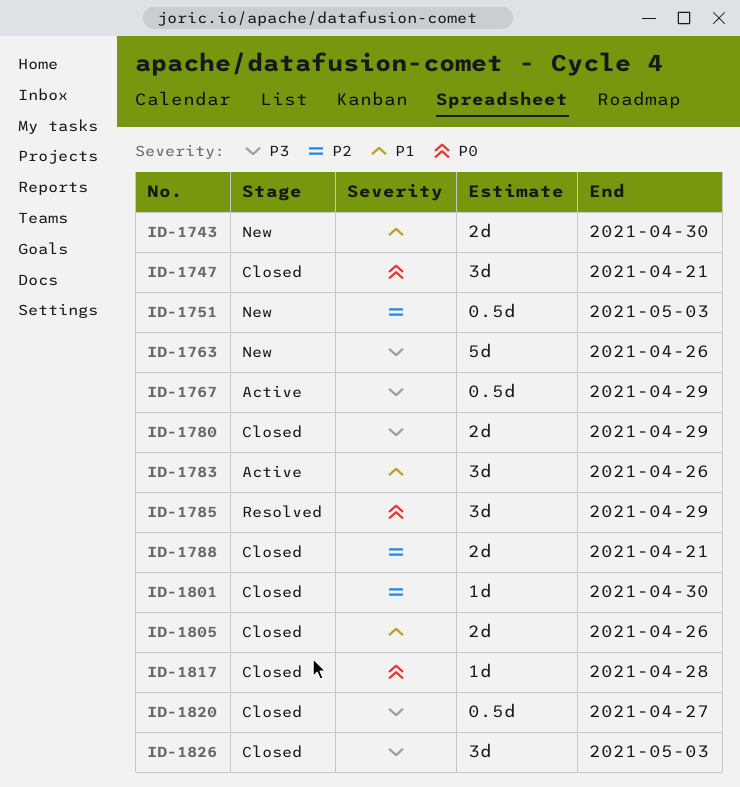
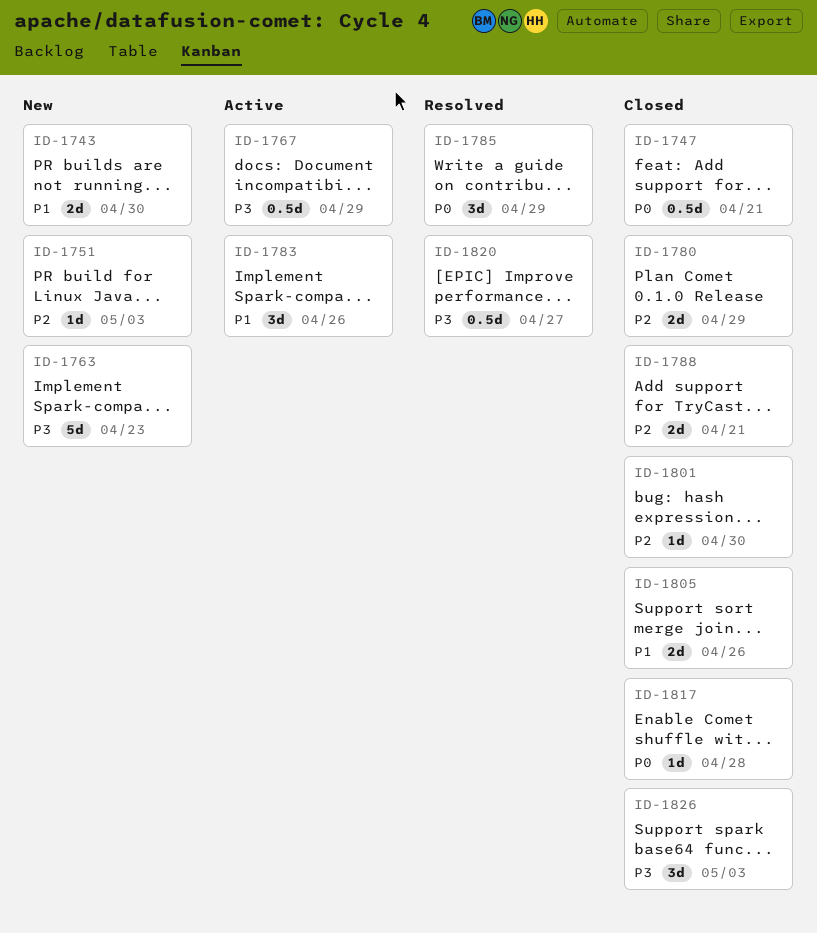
ID-1747, estimate: 3d -> 0.5d
ID-1751, estimate: 0.5d -> 1d
ID-1763, due: Apr 26 -> Apr 23
ID-1780, priority: P3 -> P2
ID-1820, status: Closed -> Resolved

